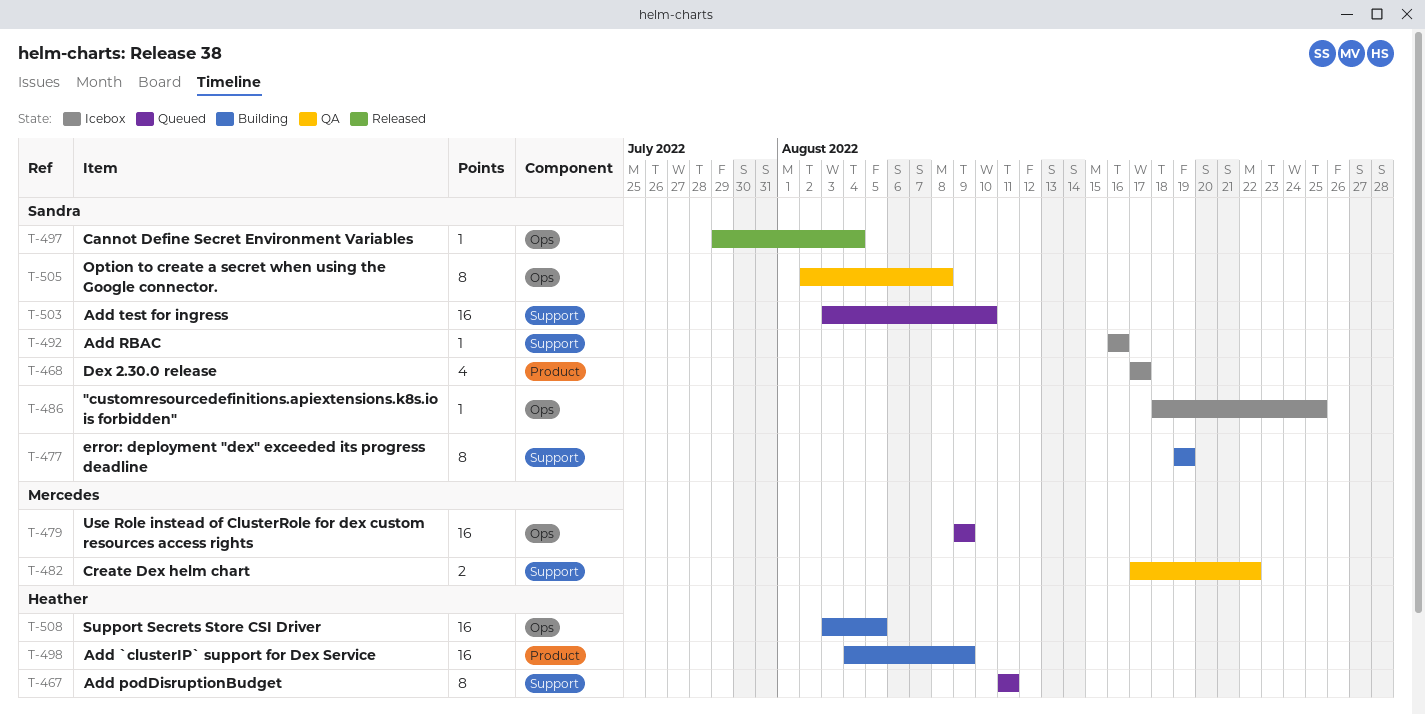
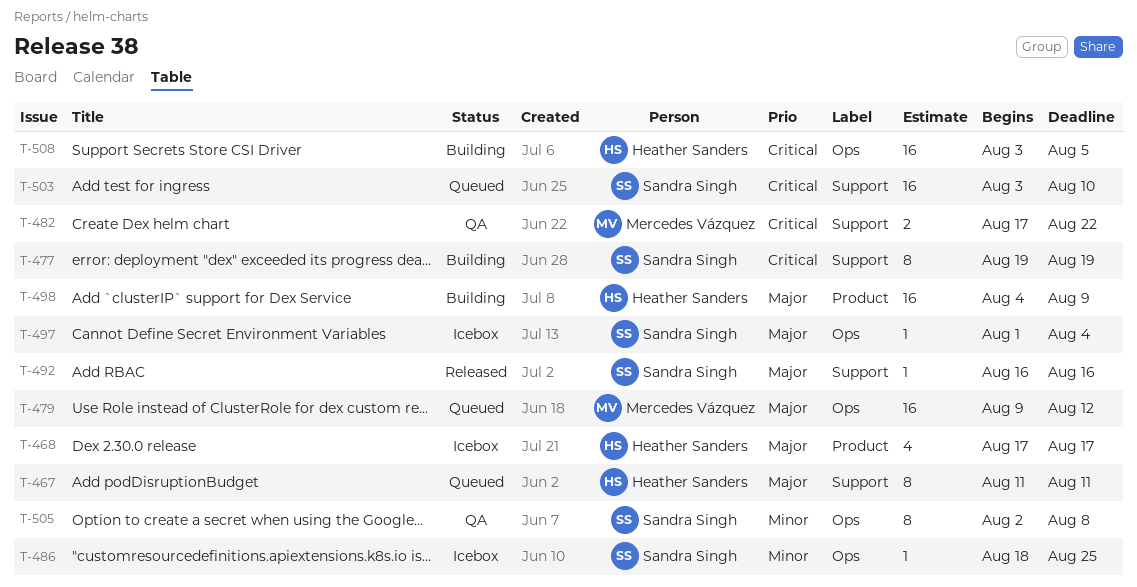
T-468, owner: Sandra Singh -> Heather Sanders
T-479, due: Aug 9 -> Aug 12
T-492, status: Icebox -> Released
T-497, status: Released -> Icebox
T-497, start: Jul 29 -> Aug 1

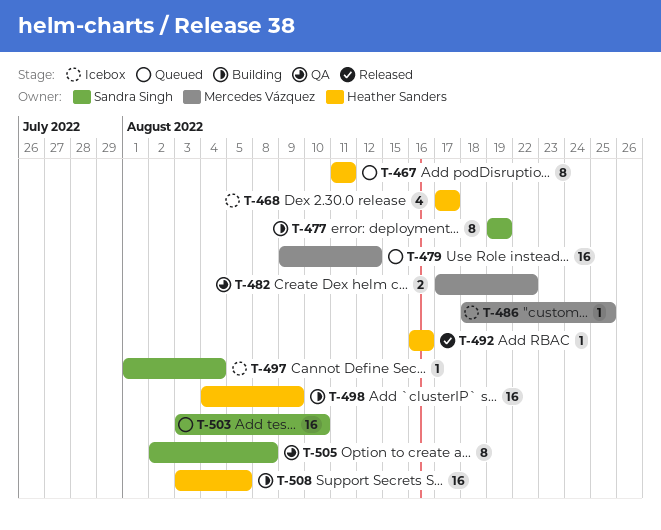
T-486, owner: Sandra Singh -> Mercedes Vázquez
T-492, owner: Sandra Singh -> Heather Sanders

